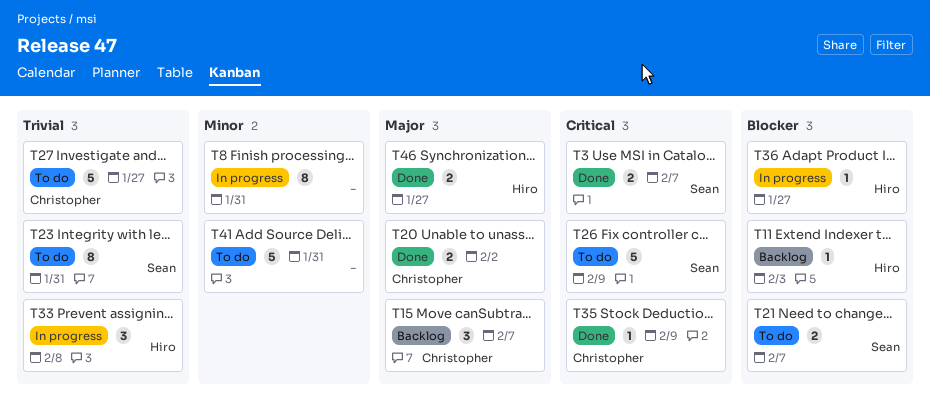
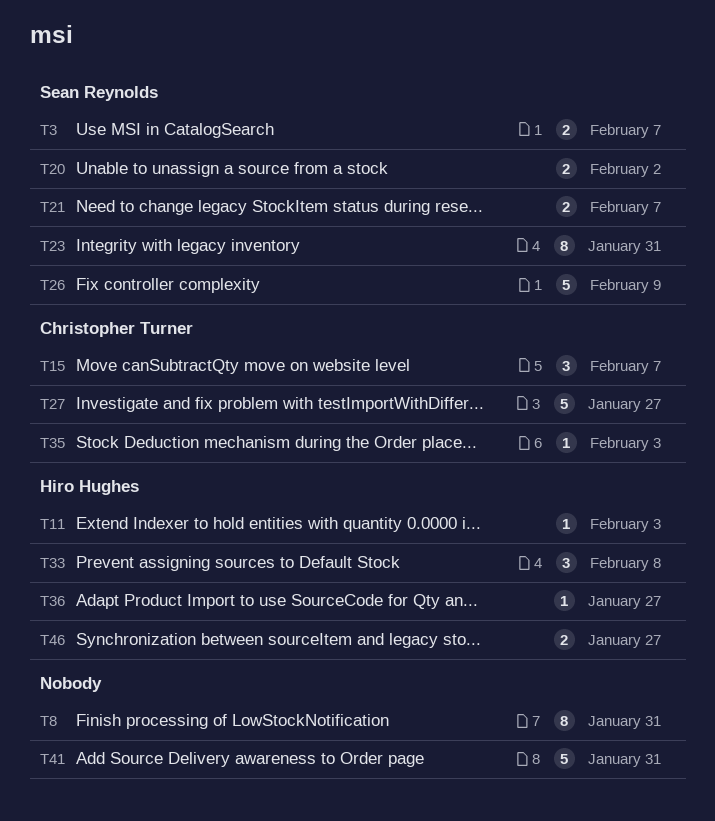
T20, owner: Christopher Turner -> Sean Reynolds
T35, due: Feb 9 -> Feb 3

